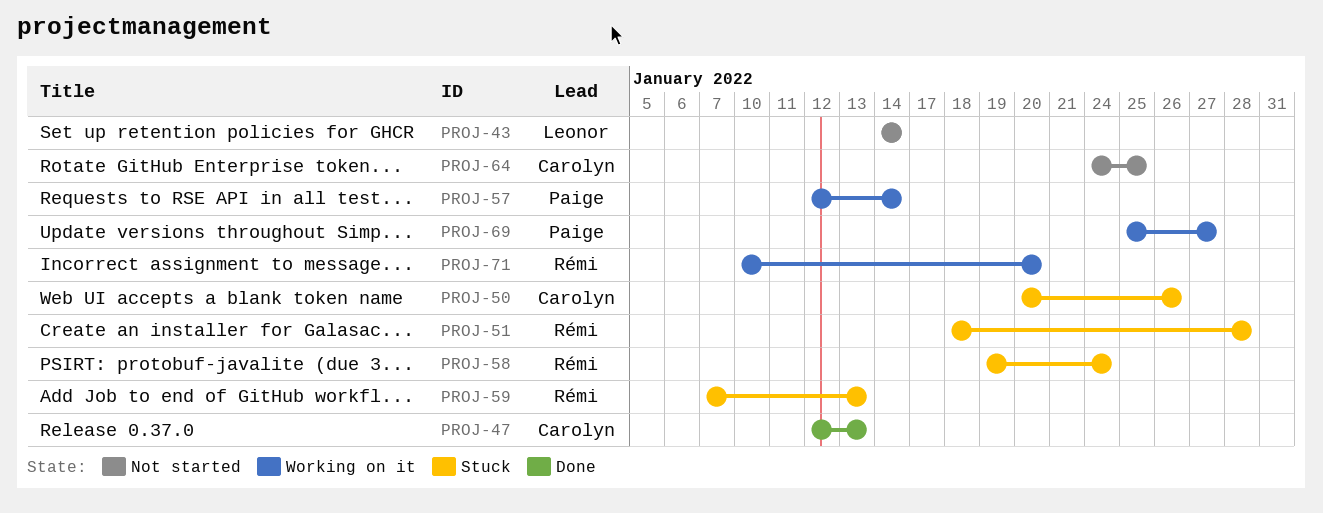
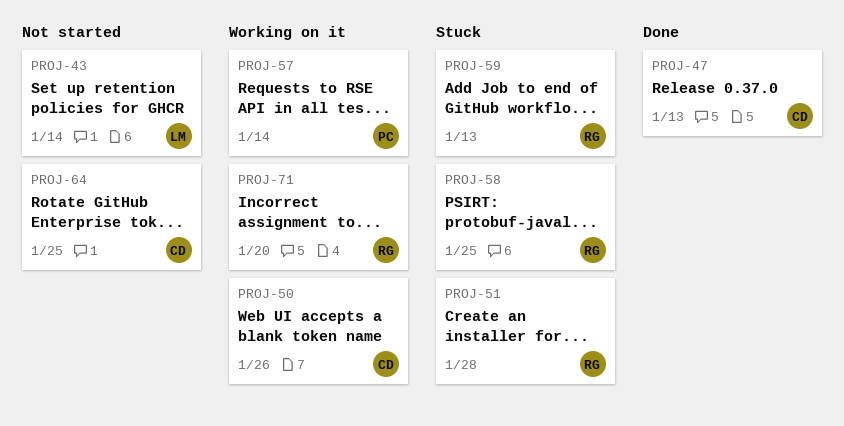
PROJ-50, status: Stuck -> Working on it
PROJ-58, due: Jan 24 -> Jan 25
PROJ-69: present -> none

